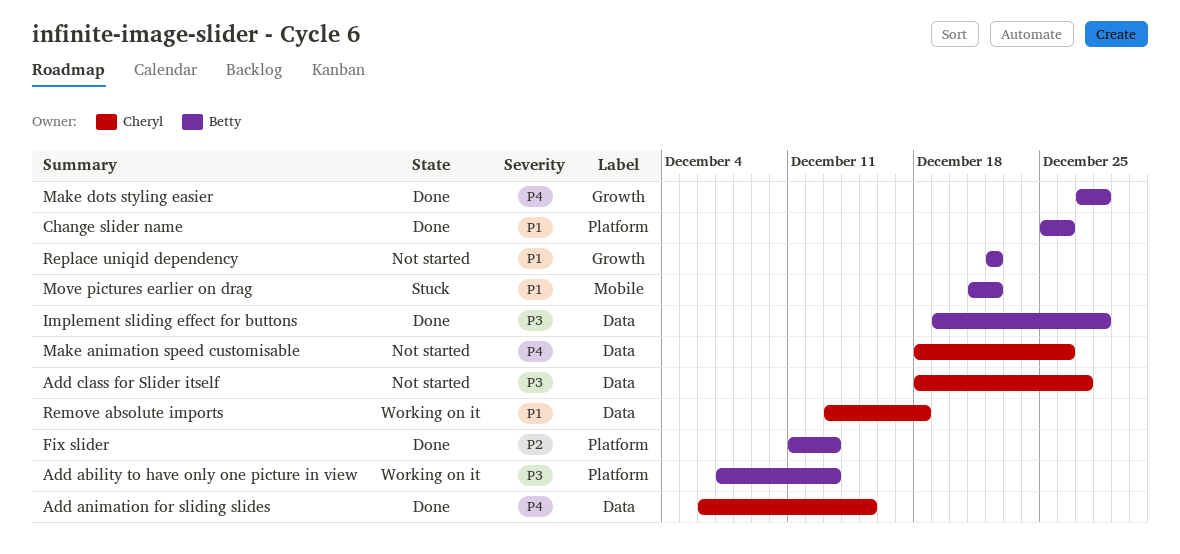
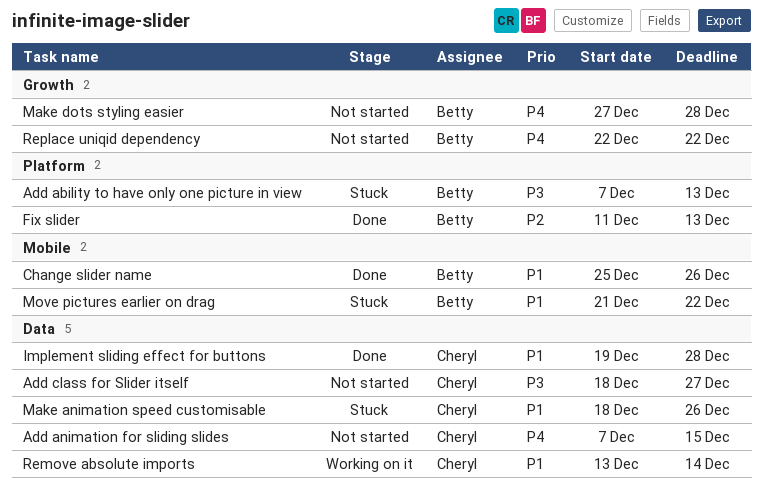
Add ability to have only one picture in view, status: Working on it -> Stuck
Add animation for sliding slides, status: Done -> Not started
Add animation for sliding slides, start: Dec 6 -> Dec 7
Change slider name, label: Platform -> Mobile
Implement sliding effect for buttons, owner: Betty -> Cheryl
Implement sliding effect for buttons, priority: P3 -> P1
Make animation speed customisable, status: Not started -> Stuck
Make animation speed customisable, priority: P4 -> P1
Make dots styling easier, status: Done -> Not started
Remove absolute imports, due: Dec 18 -> Dec 14
Replace uniqid dependency, priority: P1 -> P4

